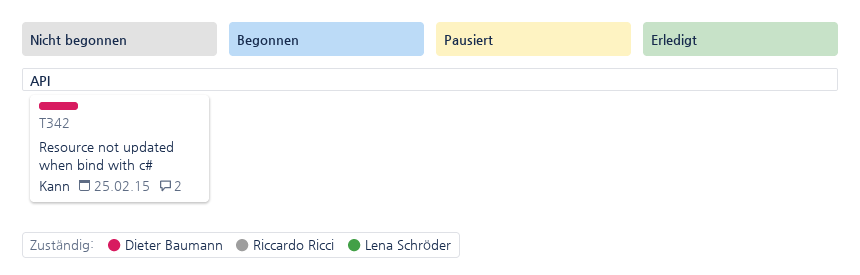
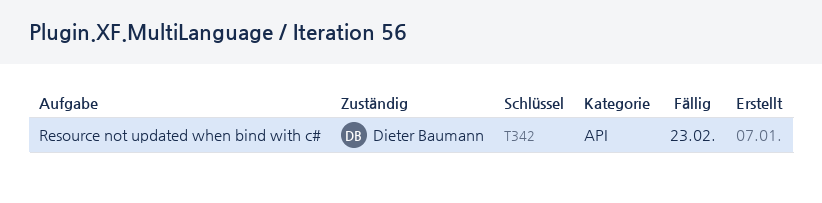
T342, due: Feb 25 -> Feb 23

